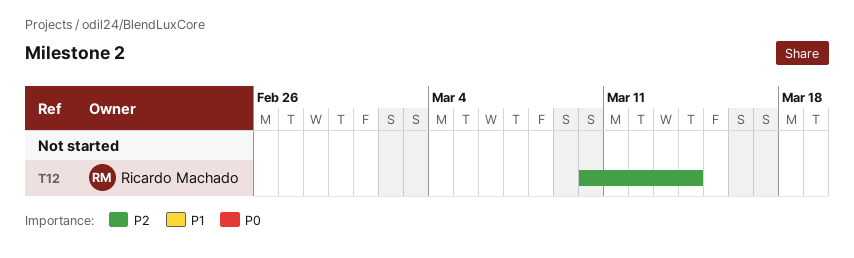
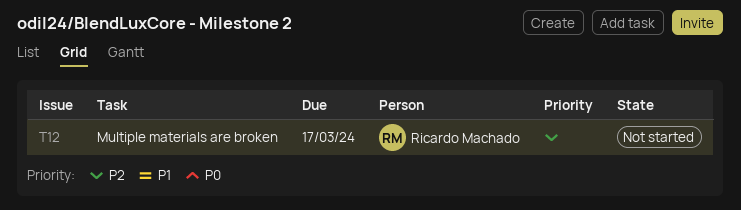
T12, due: Mar 14 -> Mar 17

